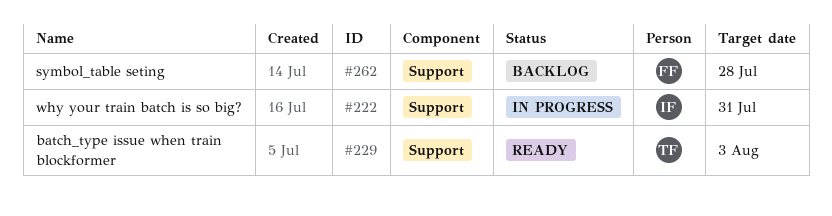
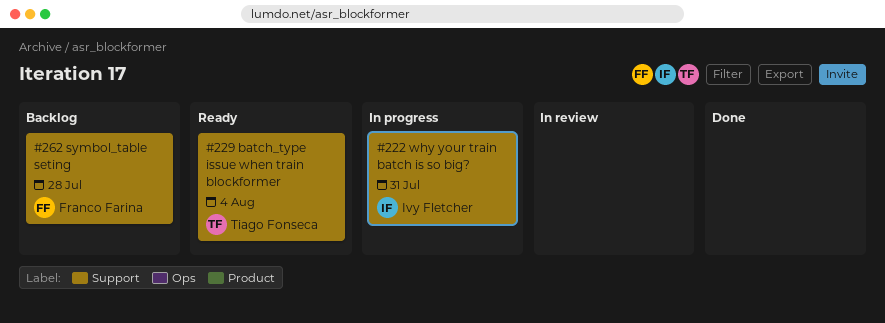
#229, due: Aug 3 -> Aug 4

